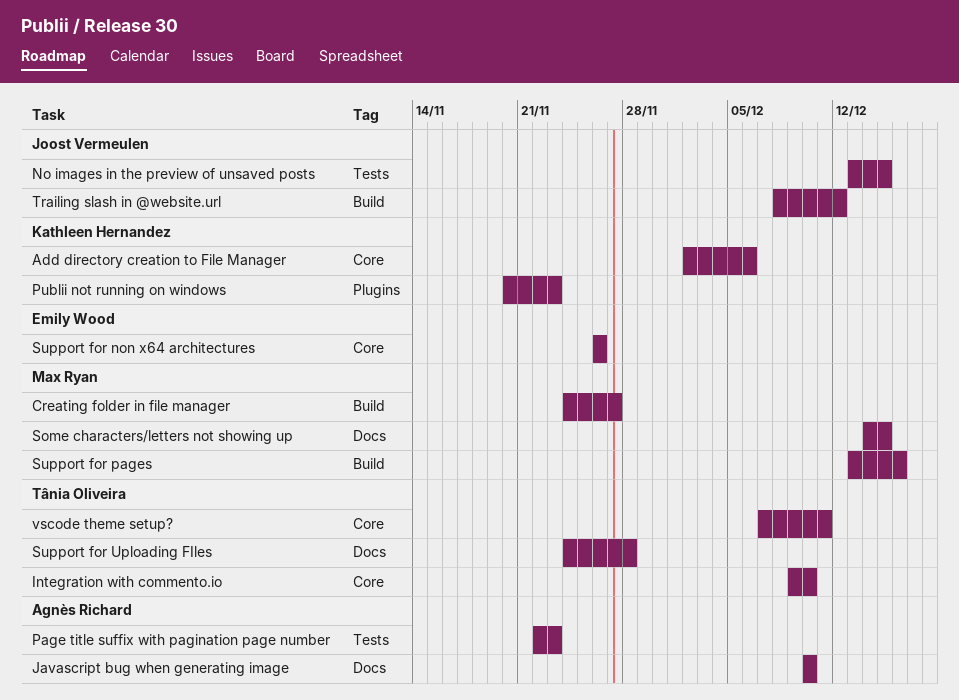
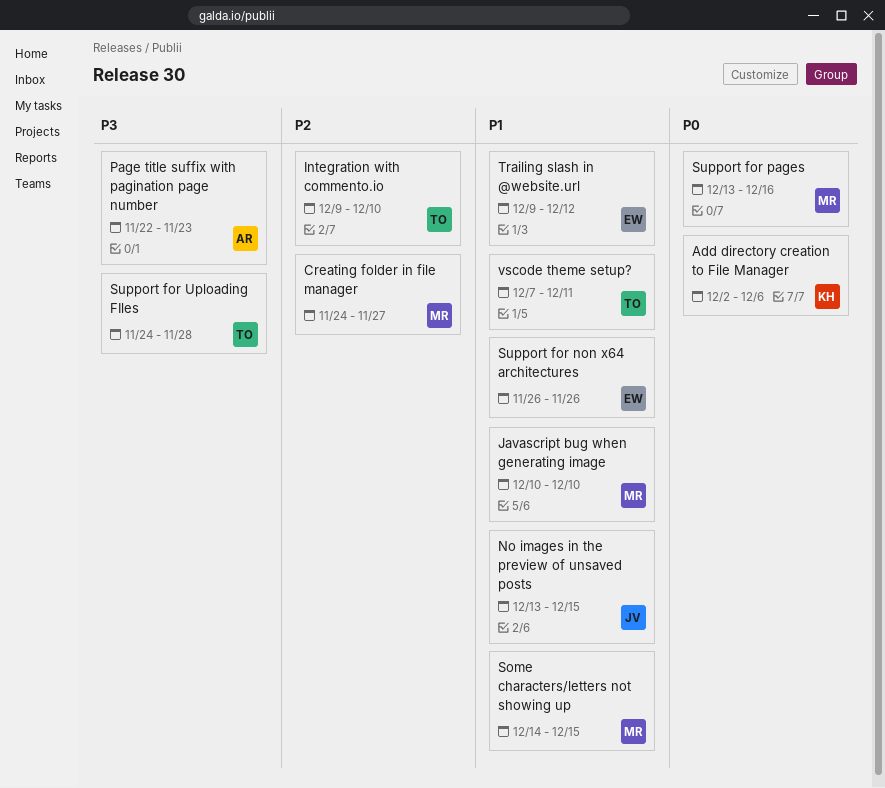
Javascript bug when generating image, owner: Agnès Richard -> Max Ryan
Publii not running on windows: present -> none
Trailing slash in @website.url, owner: Joost Vermeulen -> Emily Wood
Trailing slash in @website.url, start: Dec 8 -> Dec 9

